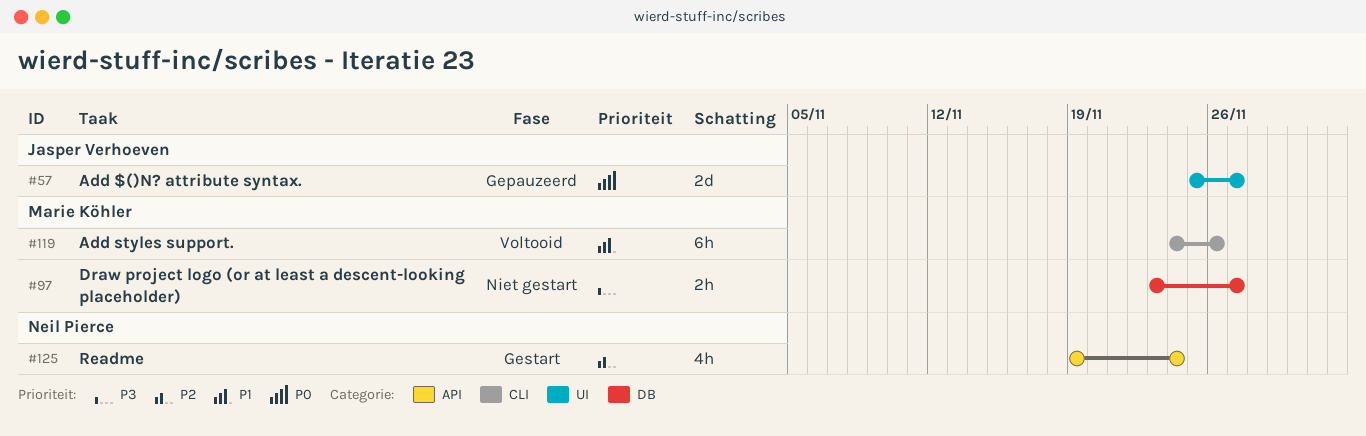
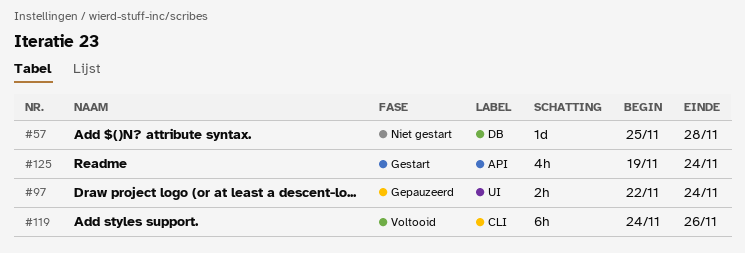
#57, status: Gepauzeerd -> Niet gestart
#57, label: UI -> DB
#57, estimate: 2d -> 1d
#57, due: Nov 27 -> Nov 28
#97, status: Niet gestart -> Gepauzeerd
#97, label: DB -> UI
#97, start: Nov 23 -> Nov 22
#97, due: Nov 27 -> Nov 24

